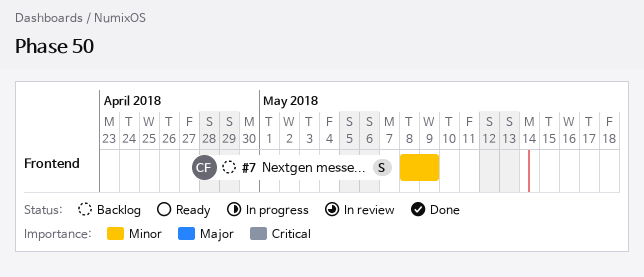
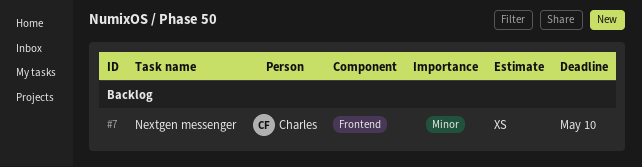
#7, estimate: S -> XS
#7, due: May 9 -> May 10

